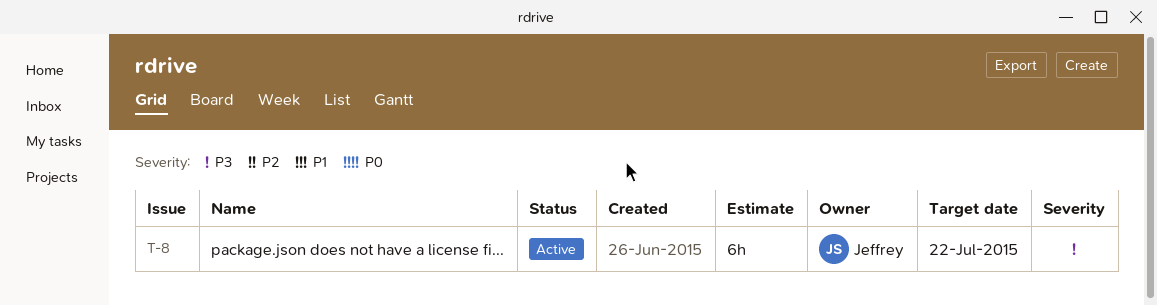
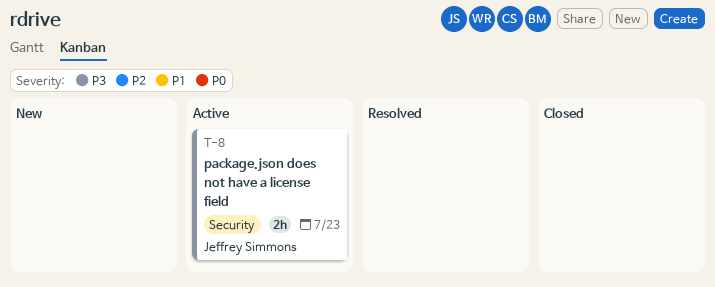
T-8, estimate: 6h -> 2h
T-8, due: Jul 22 -> Jul 23

